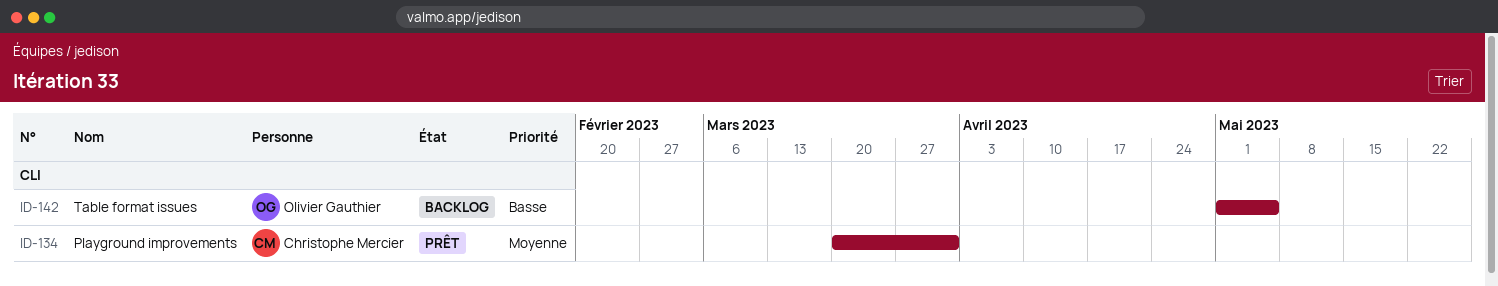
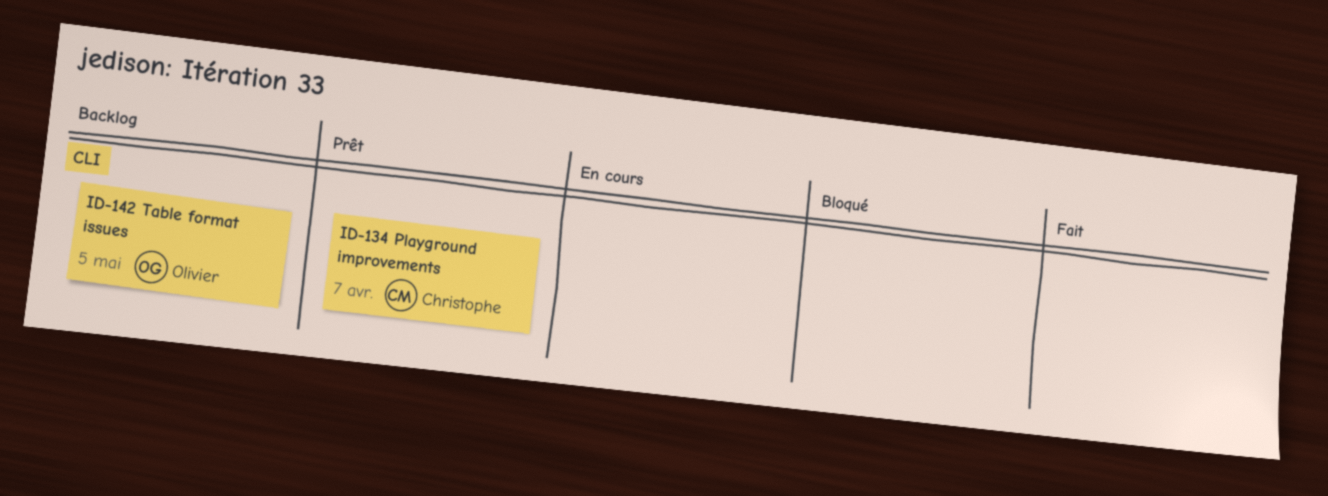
ID-134, due: Mar 31 -> Apr 7

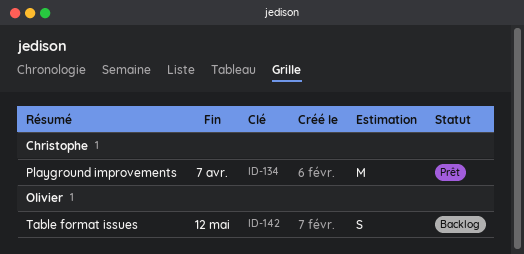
ID-142, due: May 5 -> May 12

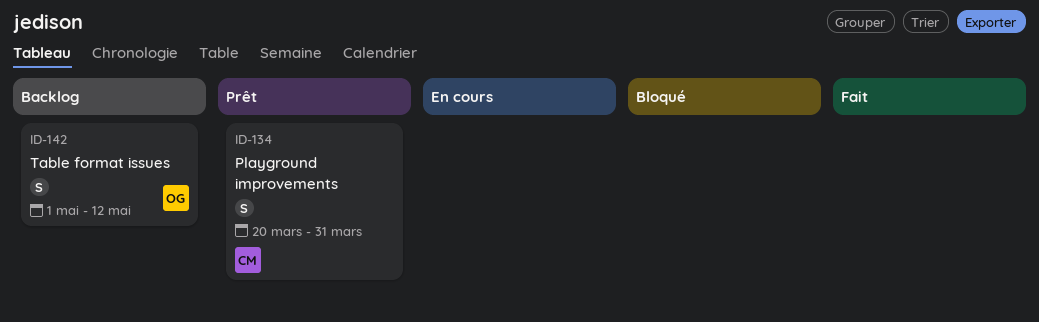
ID-134, estimate: M -> S
ID-134, due: Apr 7 -> Mar 31

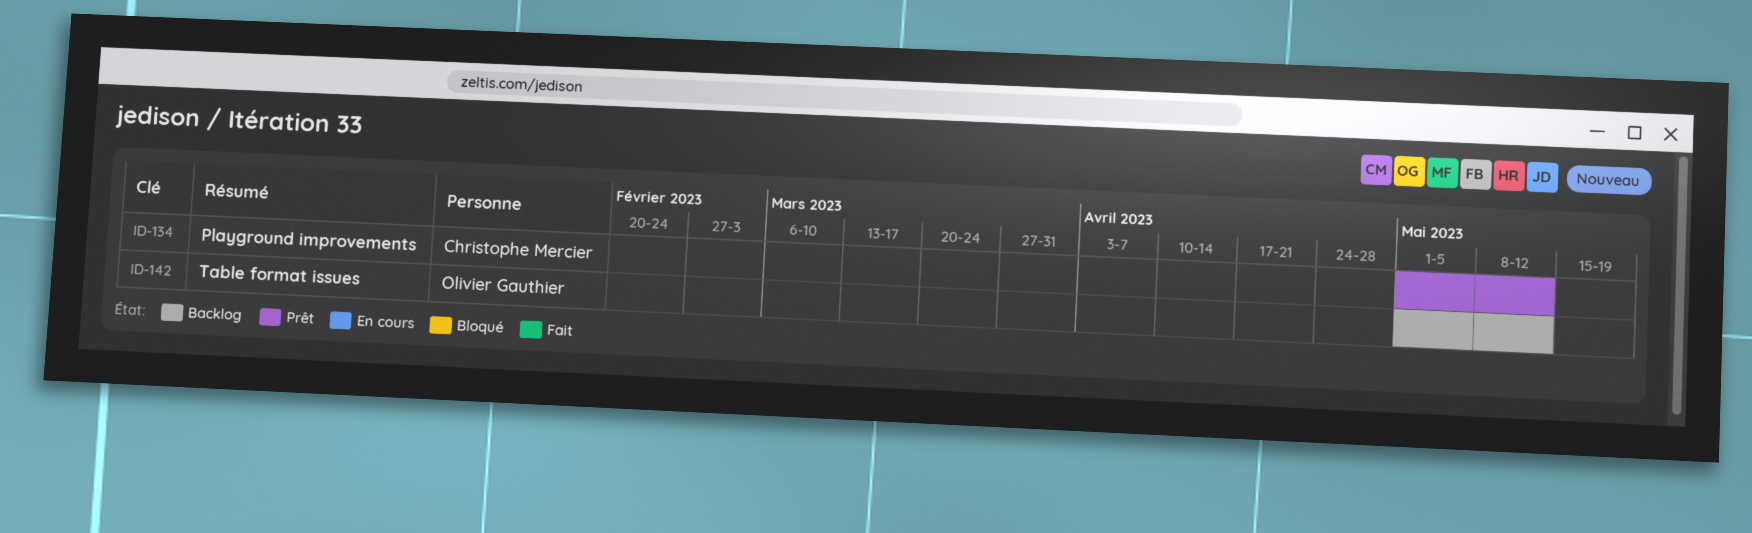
ID-134, start: Mar 20 -> May 1
ID-134, due: Mar 31 -> May 12

